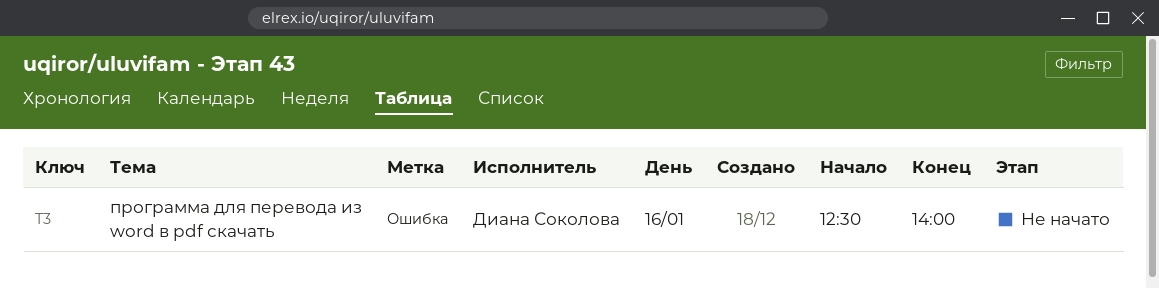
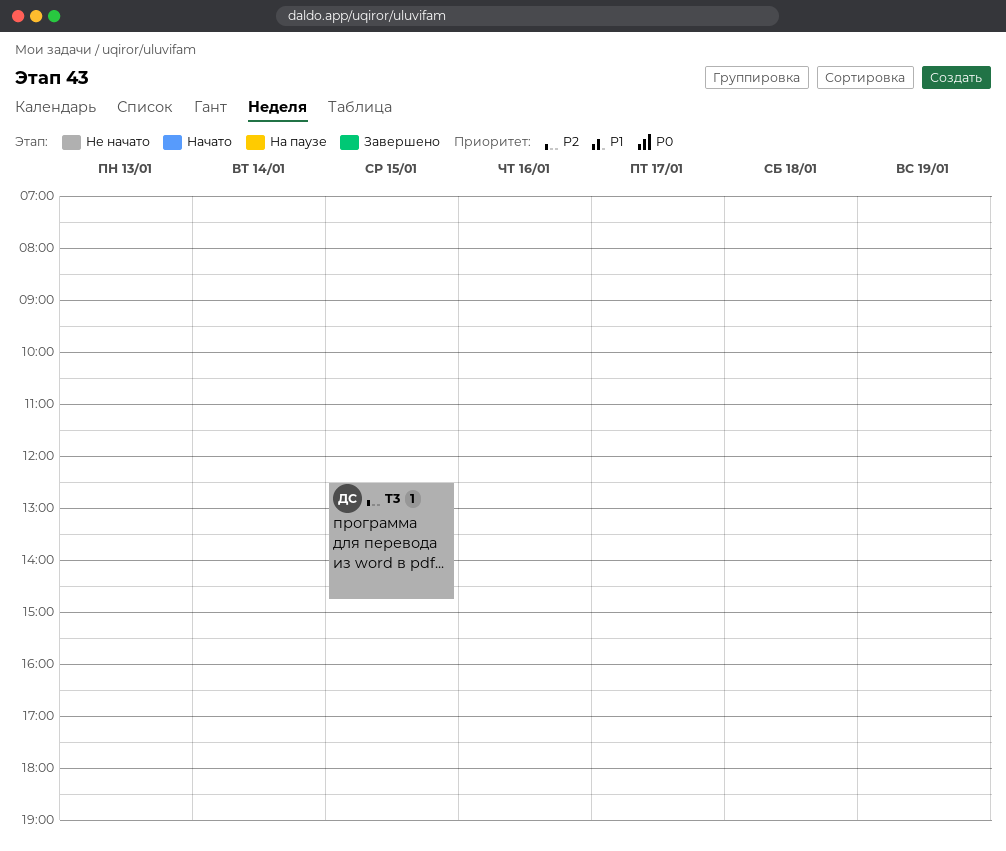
T3, day: Jan 16 -> Jan 15
T3, ends: 14:00 -> 14:45

